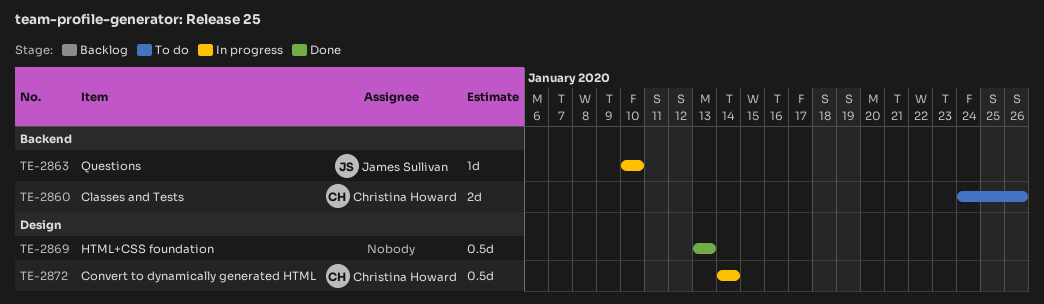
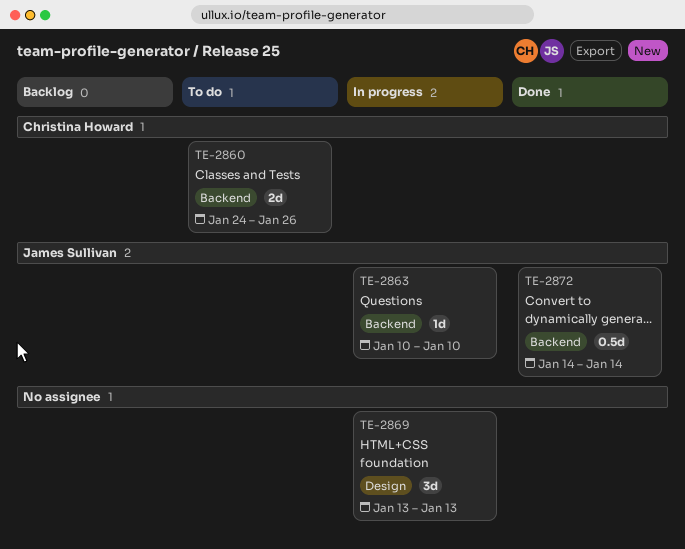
TE-2869, status: Done -> In progress
TE-2869, estimate: 0.5d -> 3d
TE-2872, status: In progress -> Done
TE-2872, owner: Christina Howard -> James Sullivan
TE-2872, label: Design -> Backend

